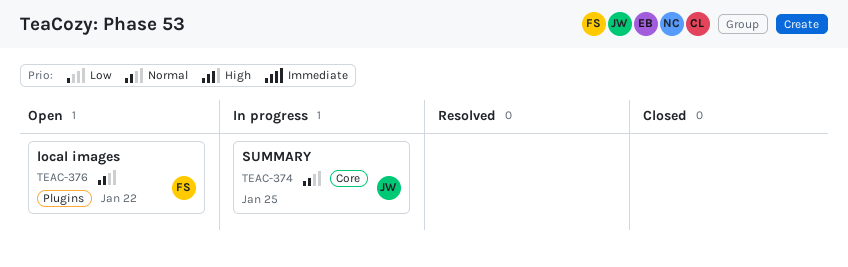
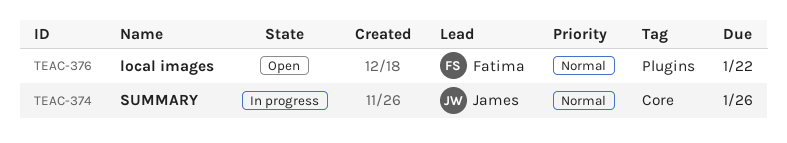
TEAC-374, due: Jan 25 -> Jan 26

